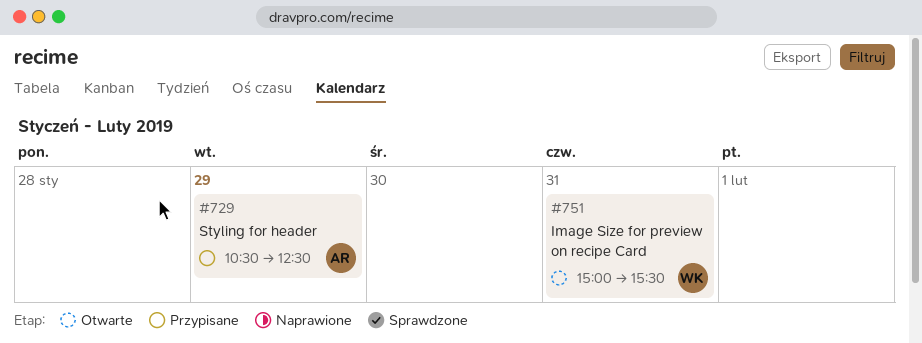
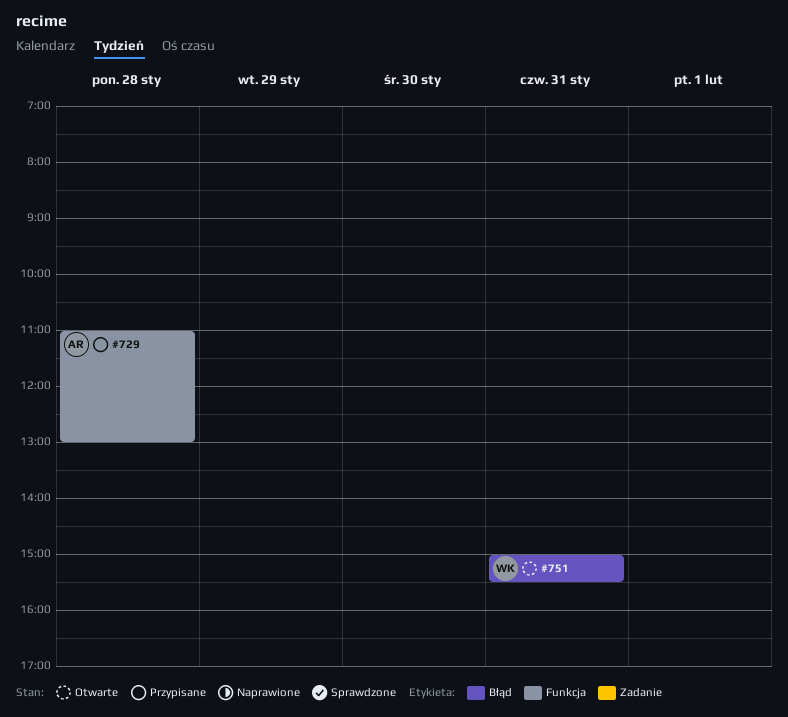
#729, day: Jan 29 -> Jan 28
#729, begins: 10:30 -> 11:00
#729, ends: 12:30 -> 13:00

